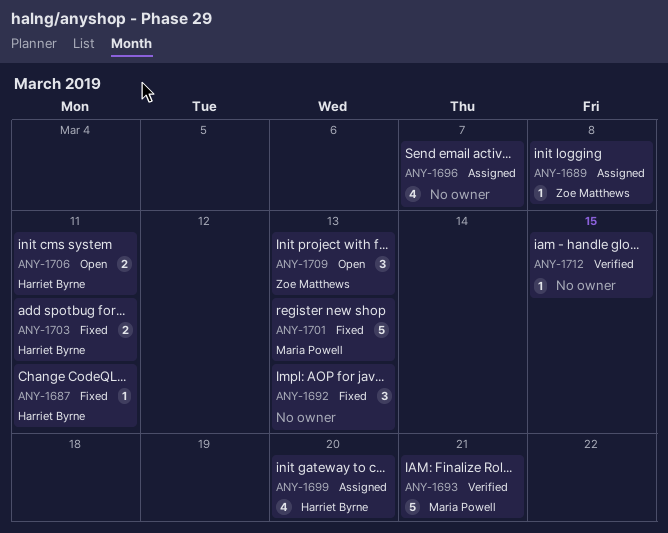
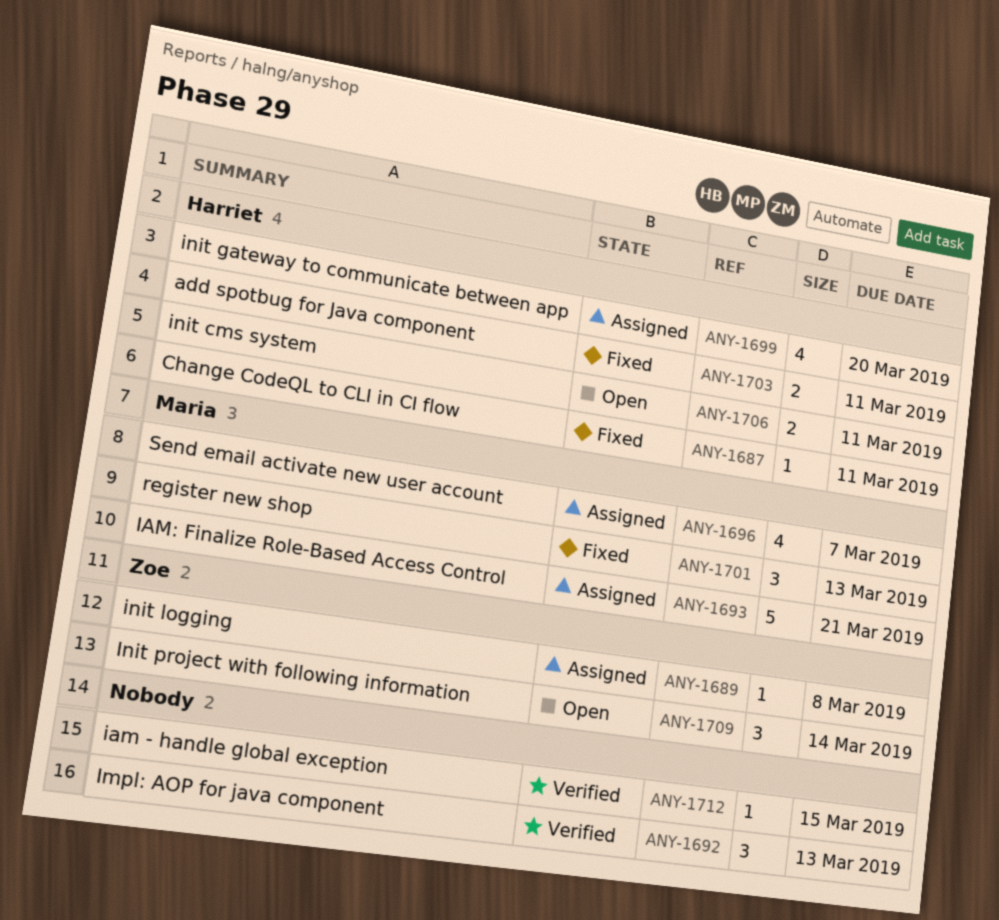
ANY-1692, status: Fixed -> Verified
ANY-1693, status: Verified -> Assigned
ANY-1696, owner: none -> Maria Powell
ANY-1701, estimate: 5 -> 3
ANY-1709, due: Mar 13 -> Mar 14

